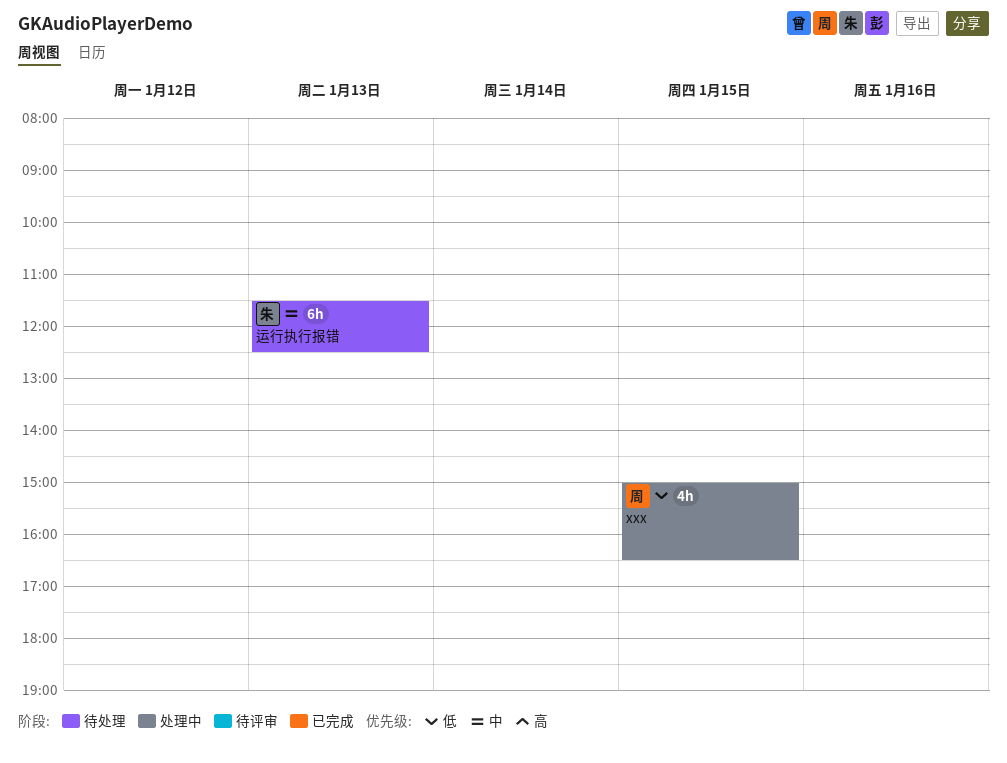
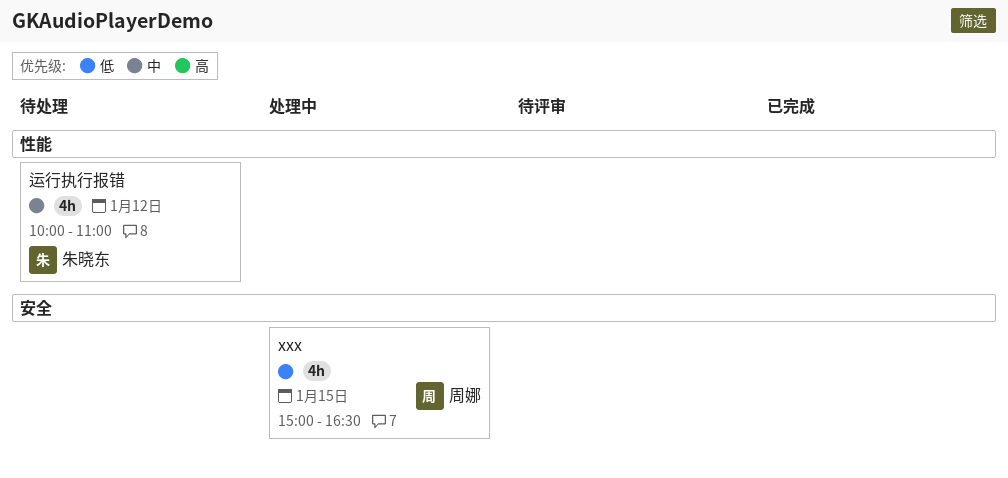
运行执行报错, estimate: 6h -> 4h
运行执行报错, day: Jan 13 -> Jan 12
运行执行报错, begins: 11:30 -> 10:00
运行执行报错, ends: 12:30 -> 11:00

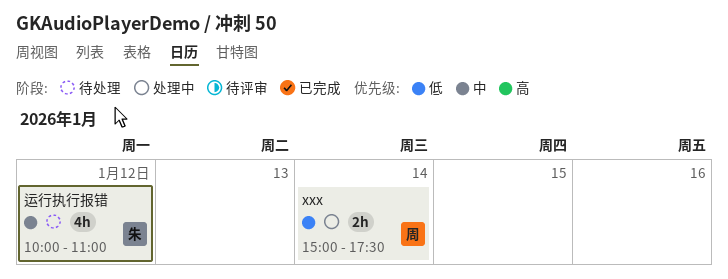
xxx, estimate: 4h -> 2h
xxx, day: Jan 15 -> Jan 14
xxx, ends: 16:30 -> 17:30

